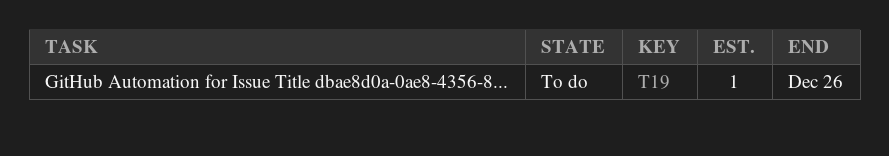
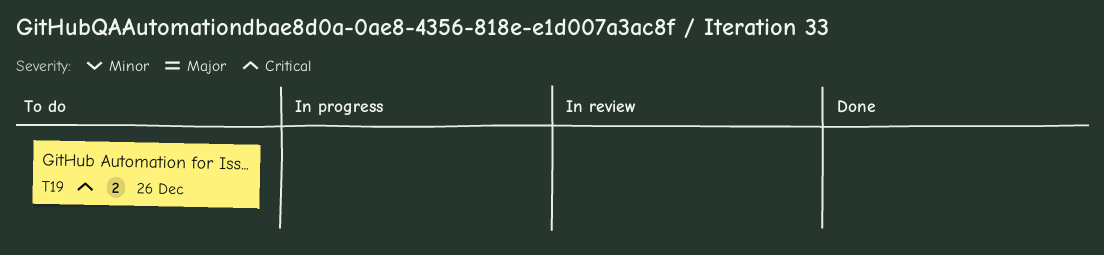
T19, estimate: 1 -> 2

